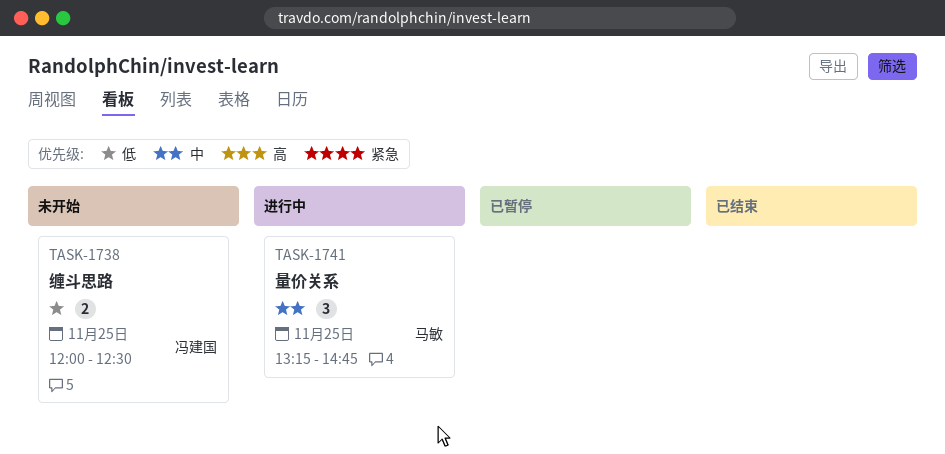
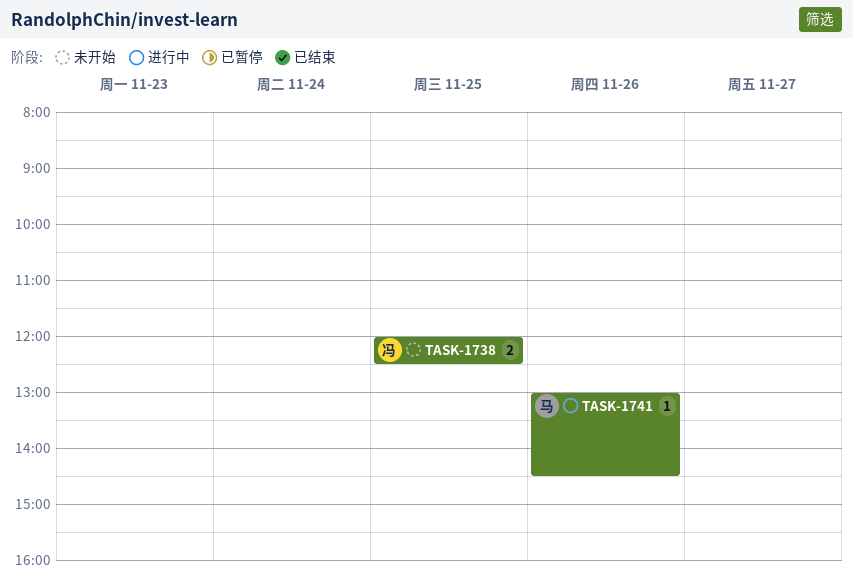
TASK-1741, estimate: 3 -> 1
TASK-1741, day: Nov 25 -> Nov 26
TASK-1741, begins: 13:15 -> 13:00
TASK-1741, ends: 14:45 -> 14:30

